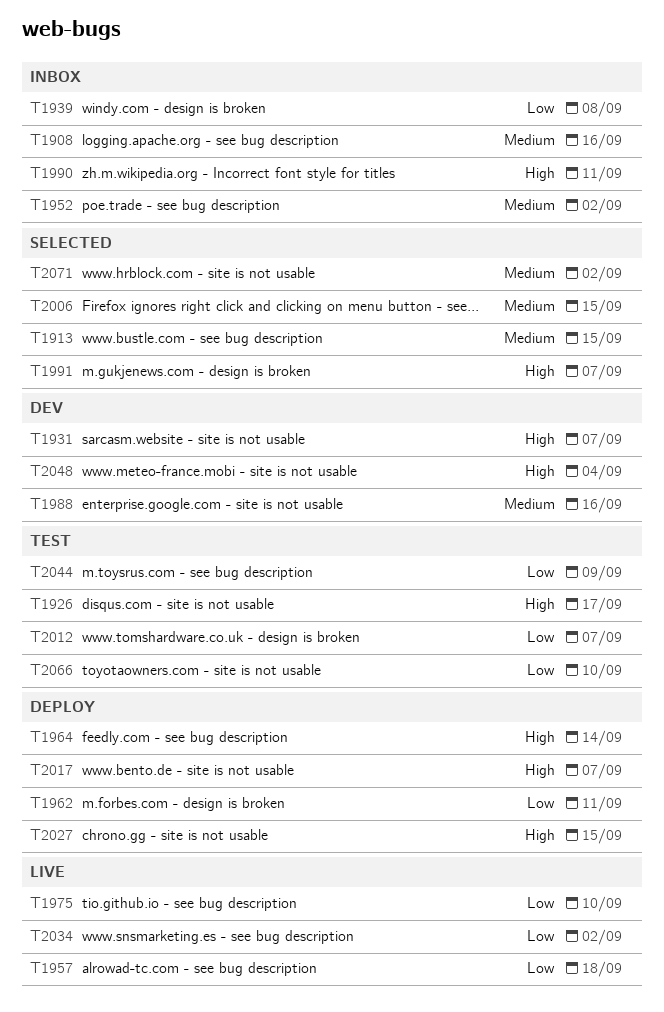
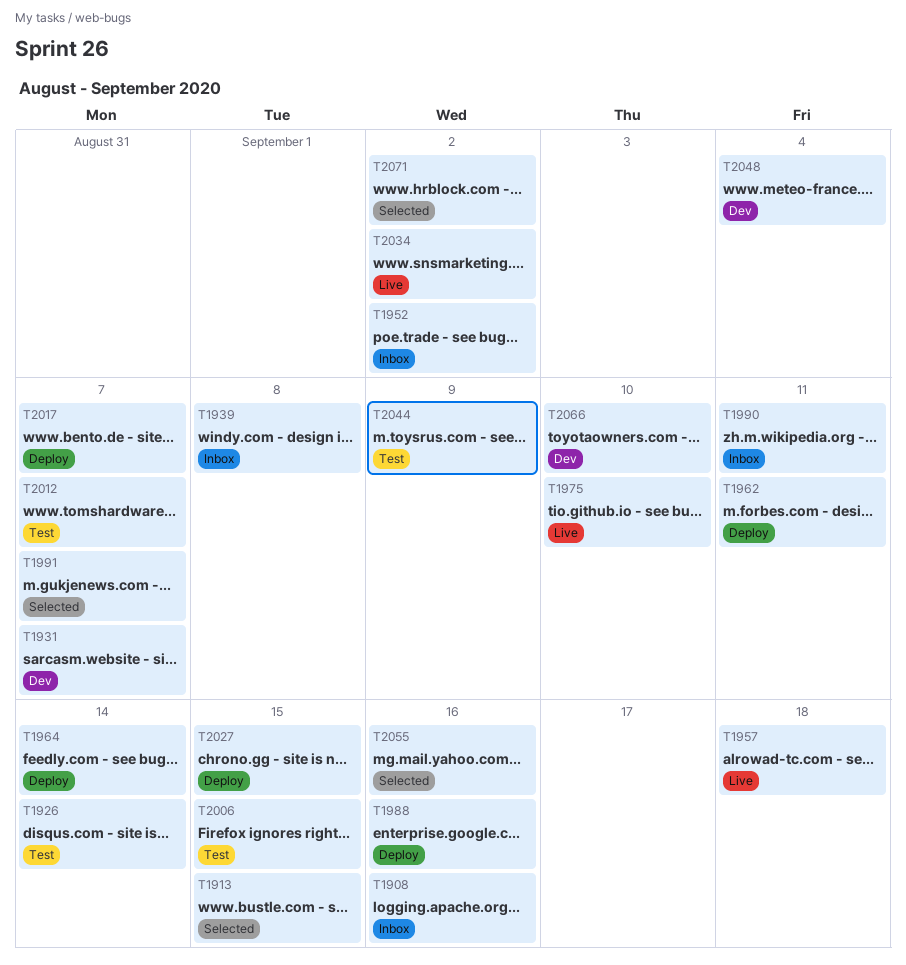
T1926, due: Sep 17 -> Sep 14
T1988, status: Dev -> Deploy
T2006, status: Selected -> Test
T2055: none -> present
T2066, status: Test -> Dev

